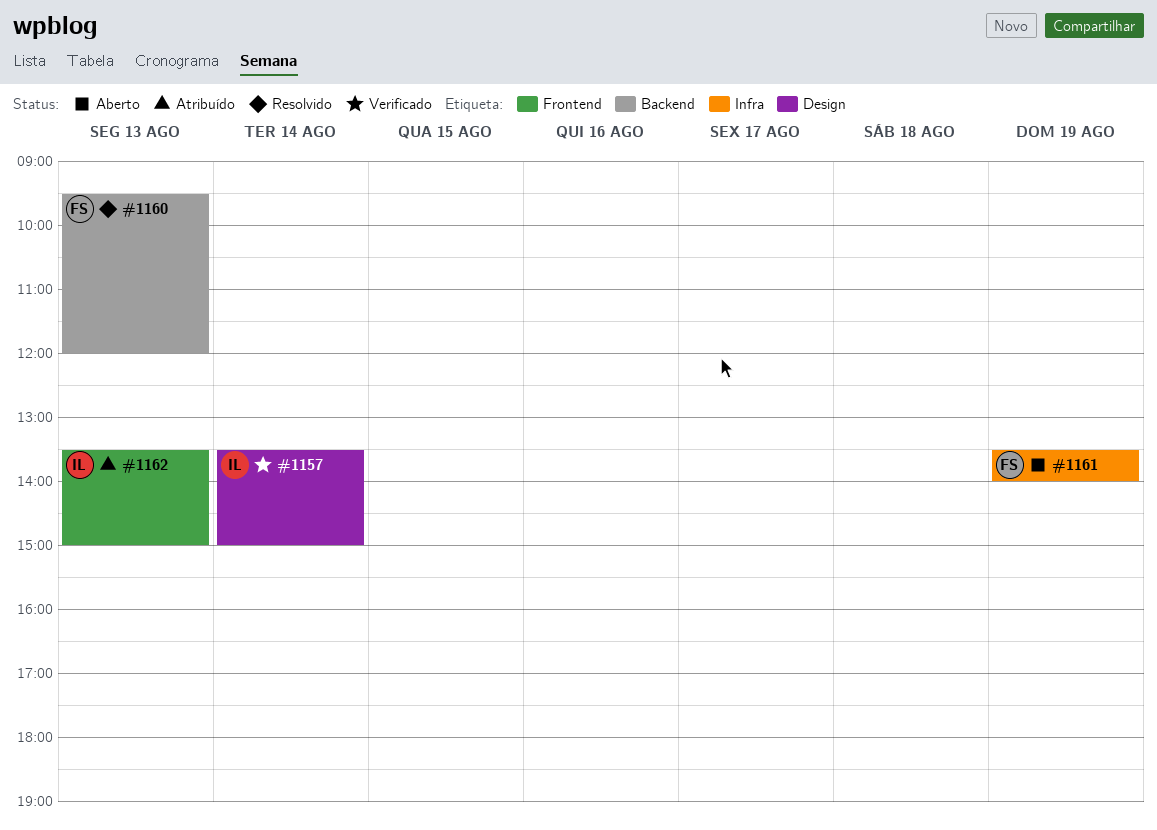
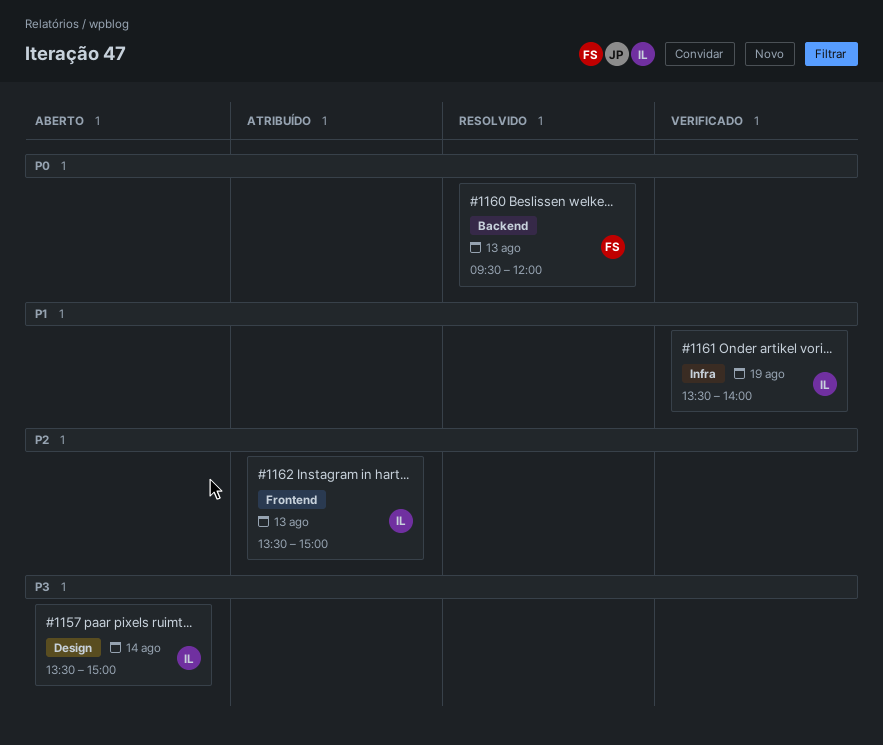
#1157, status: Verificado -> Aberto
#1161, status: Aberto -> Verificado
#1161, owner: FS -> IL

